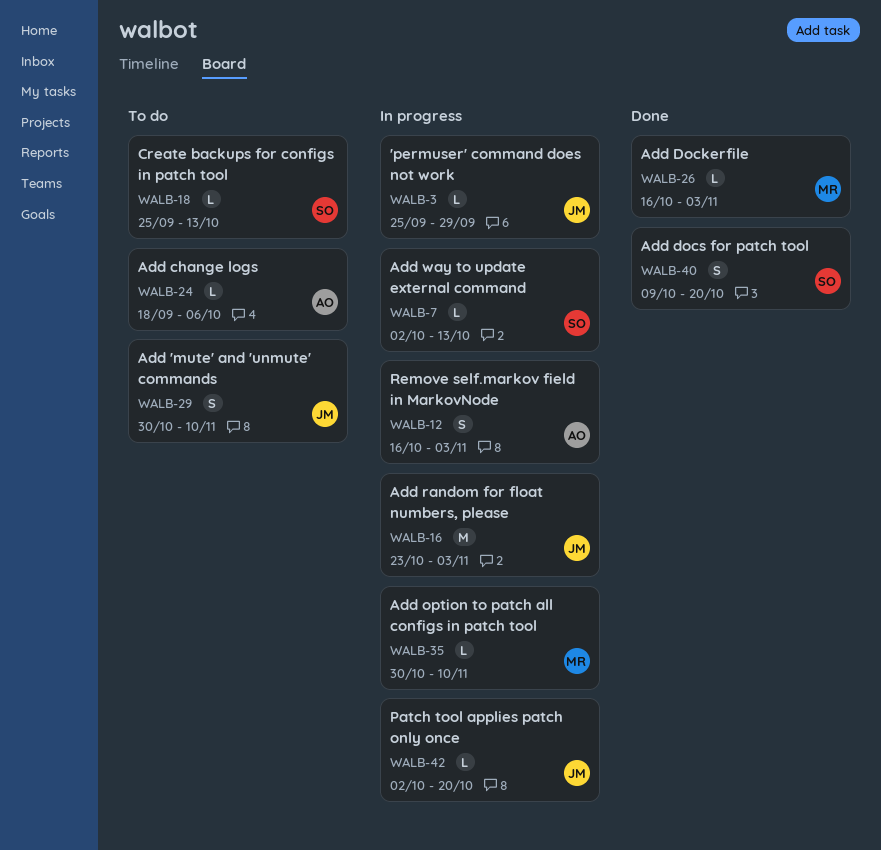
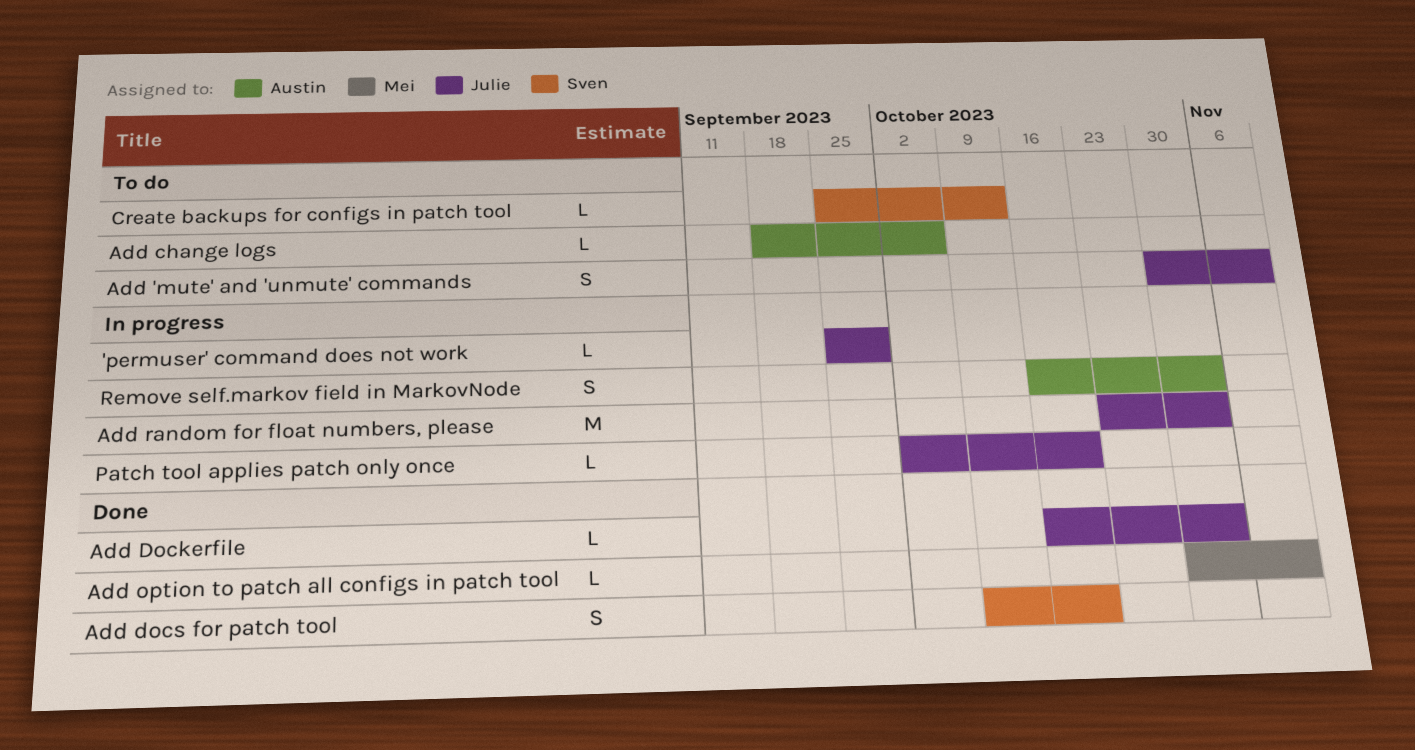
Add Dockerfile, owner: Mei -> Julie
Add option to patch all configs in patch tool, status: In progress -> Done
Add way to update external command: present -> none

